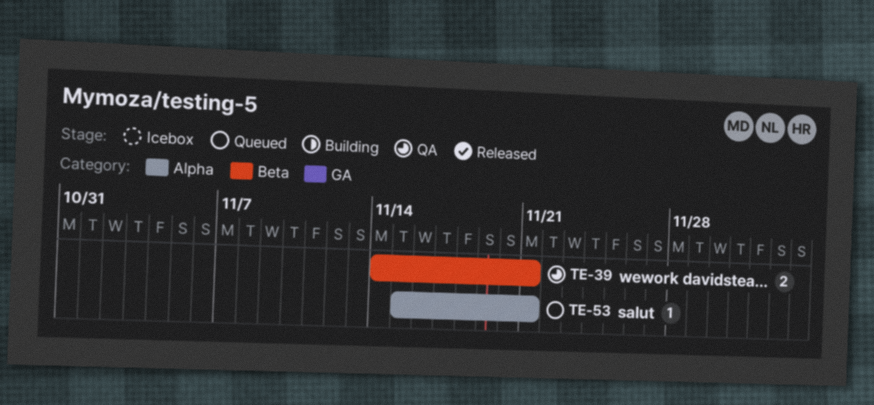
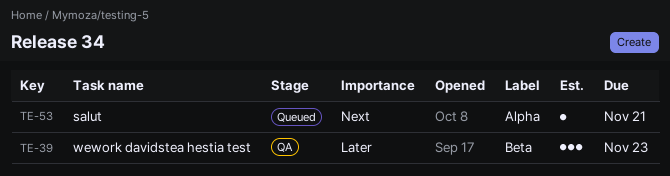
TE-39, estimate: 2 -> 3
TE-39, due: Nov 21 -> Nov 23

